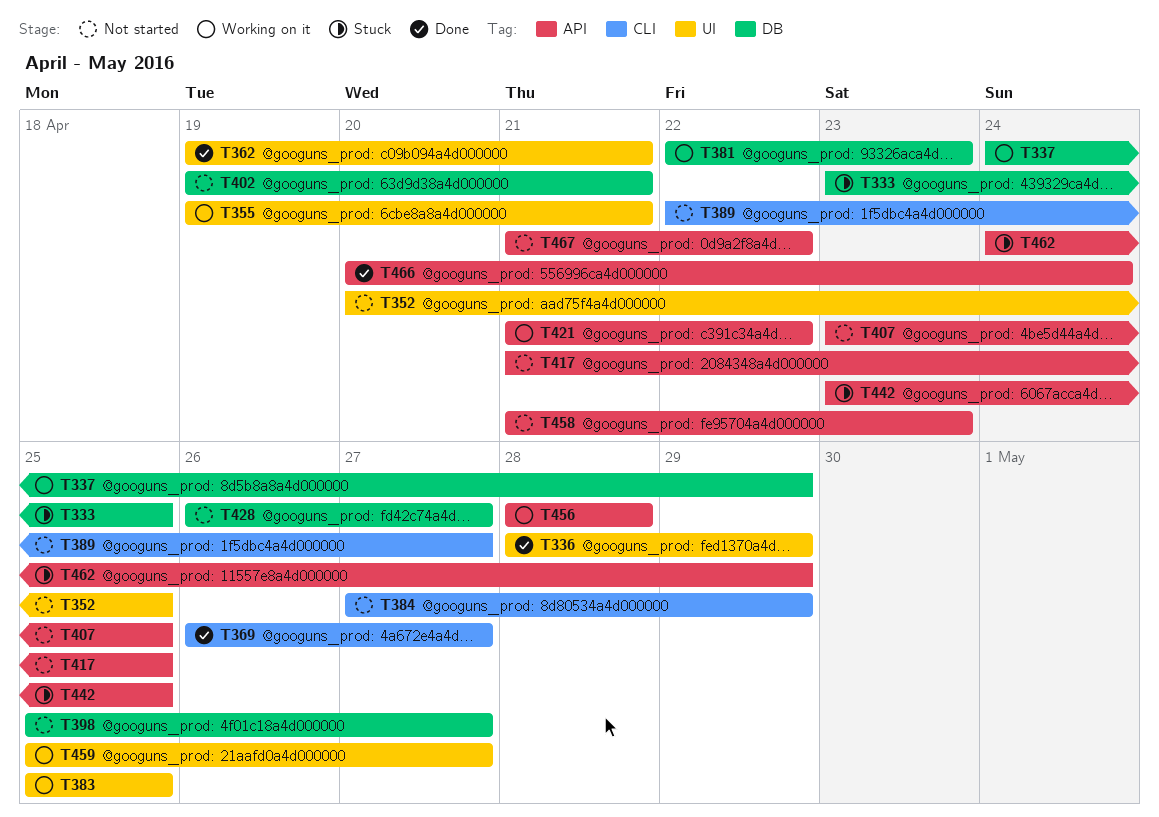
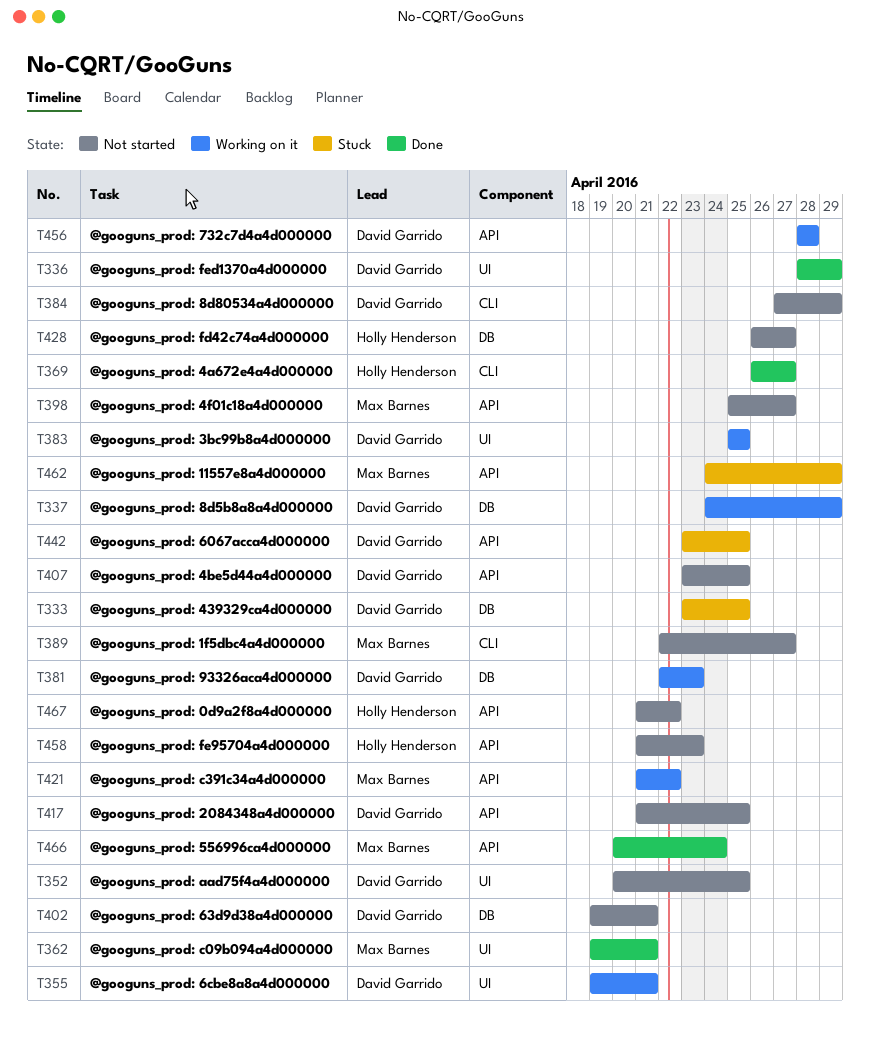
T398, label: DB -> API
T459: present -> none

